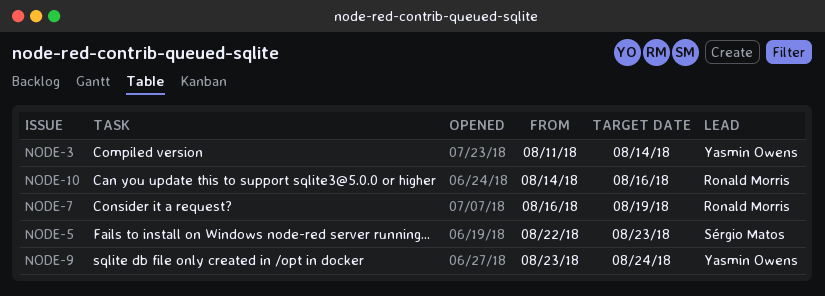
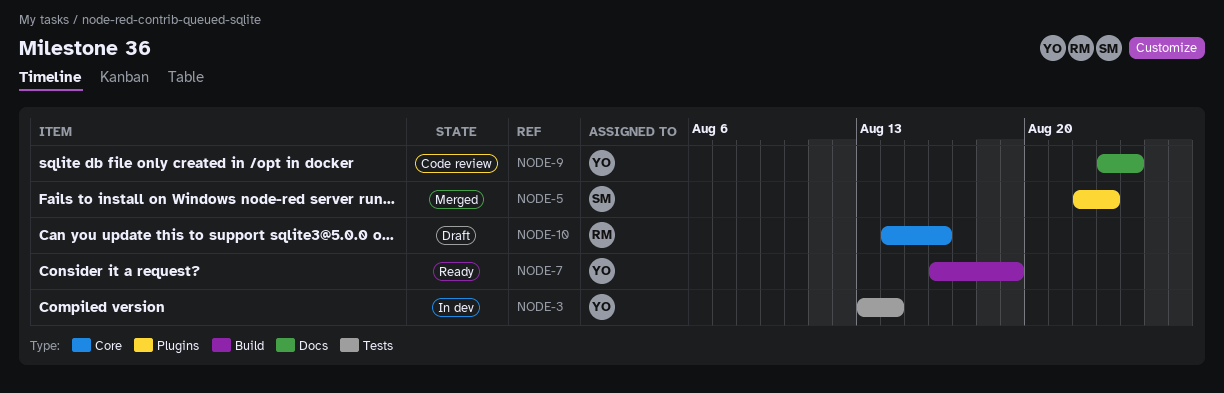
NODE-3, start: Aug 11 -> Aug 13
NODE-7, owner: Ronald Morris -> Yasmin Owens

